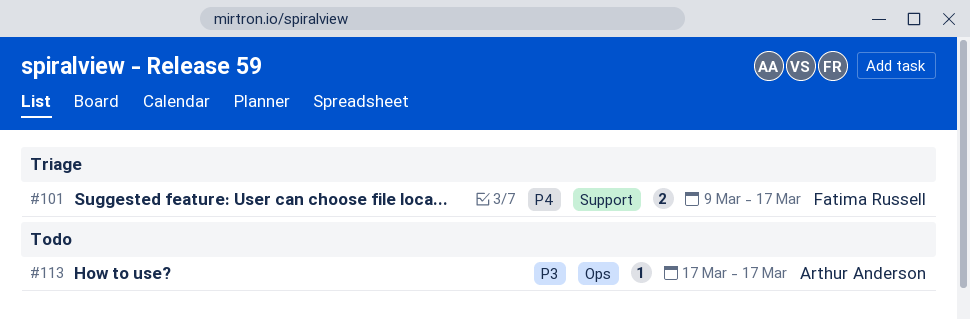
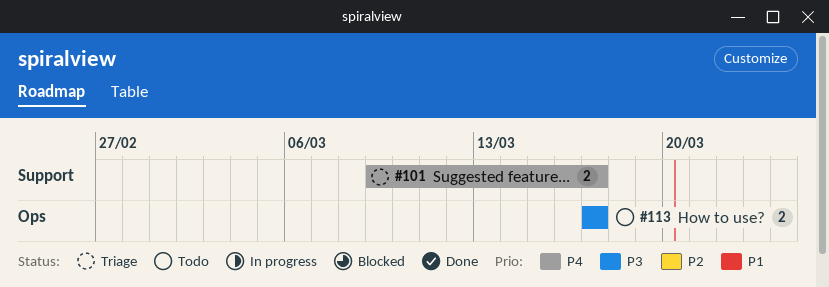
#113, estimate: 1 -> 2

